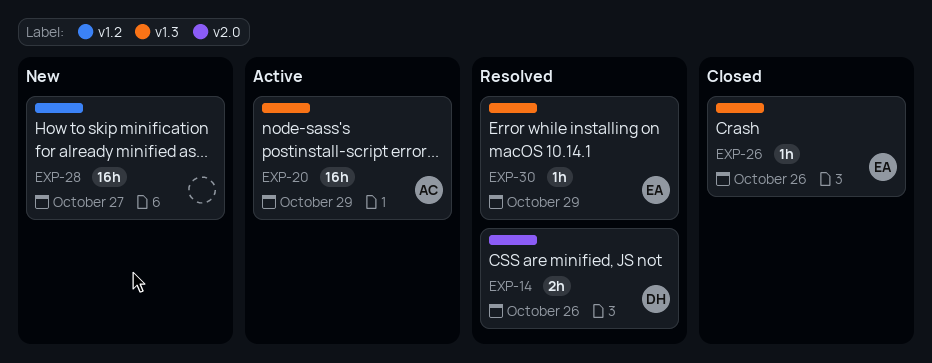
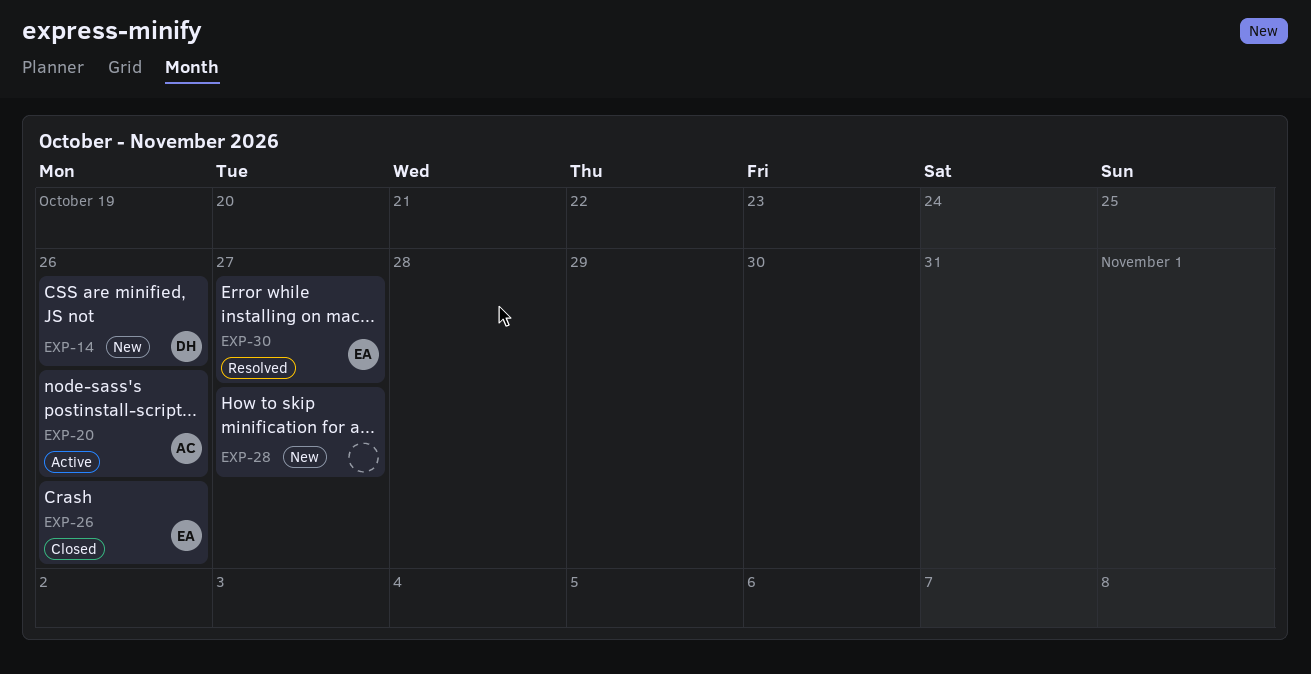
EXP-14, status: Resolved -> New
EXP-20, due: Oct 29 -> Oct 26
EXP-30, due: Oct 29 -> Oct 27

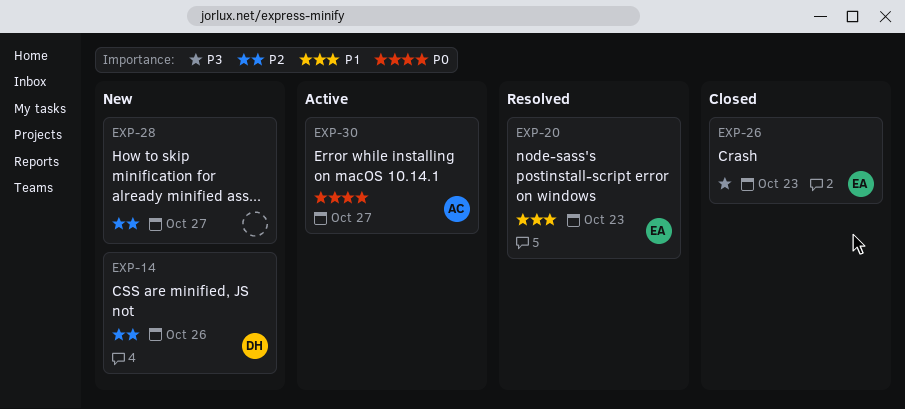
EXP-20, status: Active -> Resolved
EXP-20, owner: AC -> EA
EXP-20, due: Oct 26 -> Oct 23
EXP-26, due: Oct 26 -> Oct 23
EXP-30, status: Resolved -> Active
EXP-30, owner: EA -> AC

